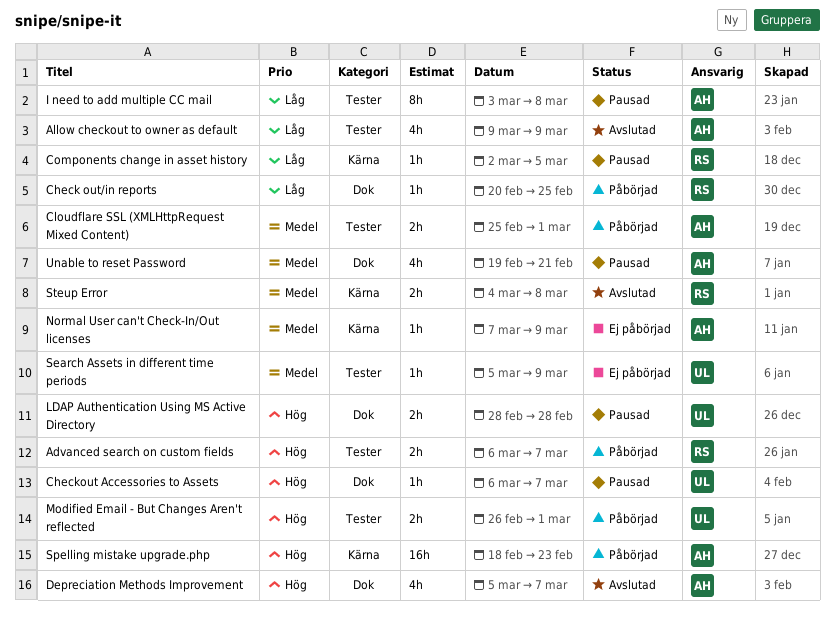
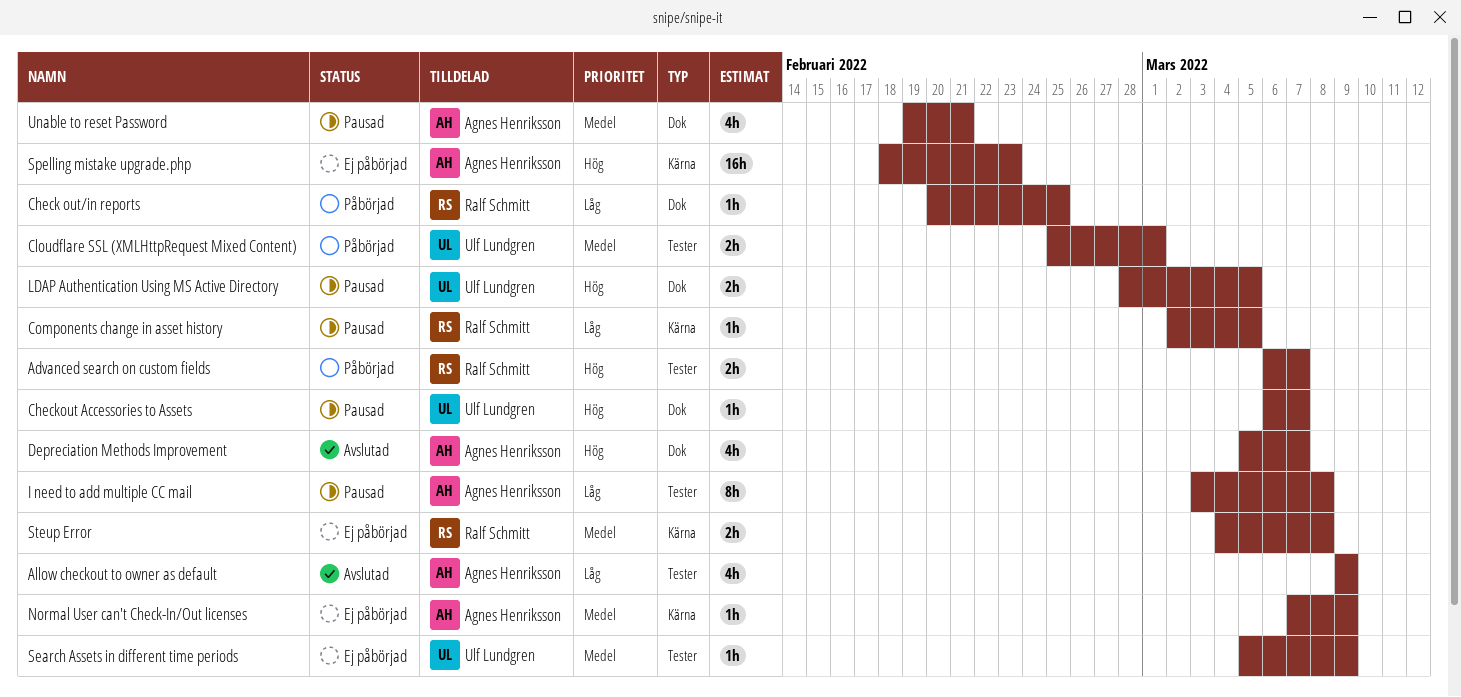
Cloudflare SSL (XMLHttpRequest Mixed Content), owner: Agnes Henriksson -> Ulf Lundgren
LDAP Authentication Using MS Active Directory, due: Feb 28 -> Mar 5
Modified Email - But Changes Aren't reflected: present -> none
Spelling mistake upgrade.php, status: Påbörjad -> Ej påbörjad
Steup Error, status: Avslutad -> Ej påbörjad

